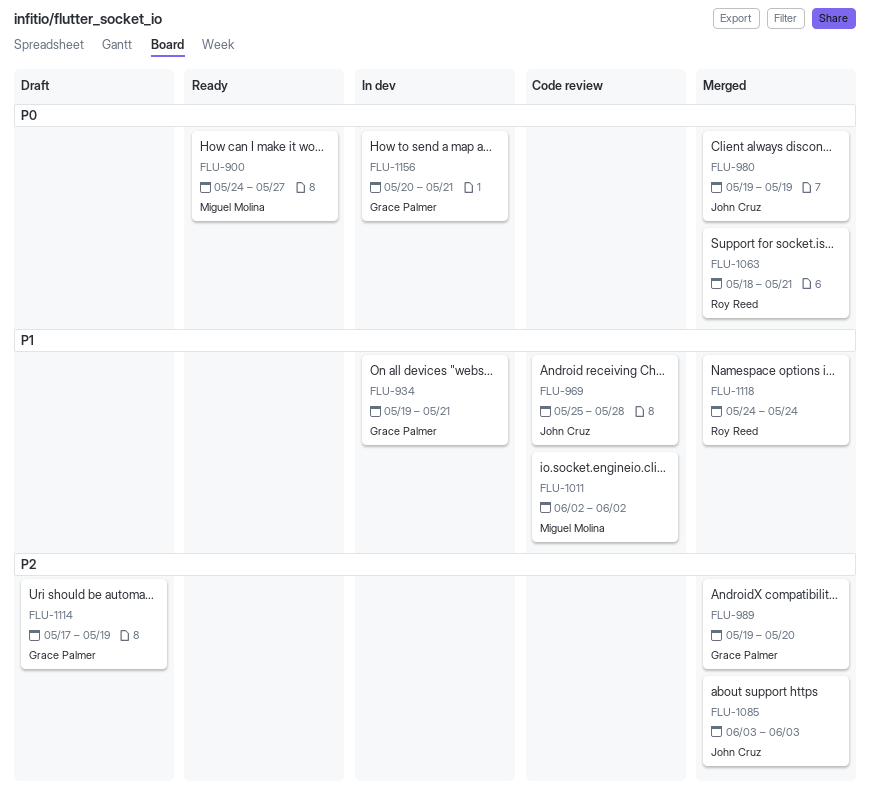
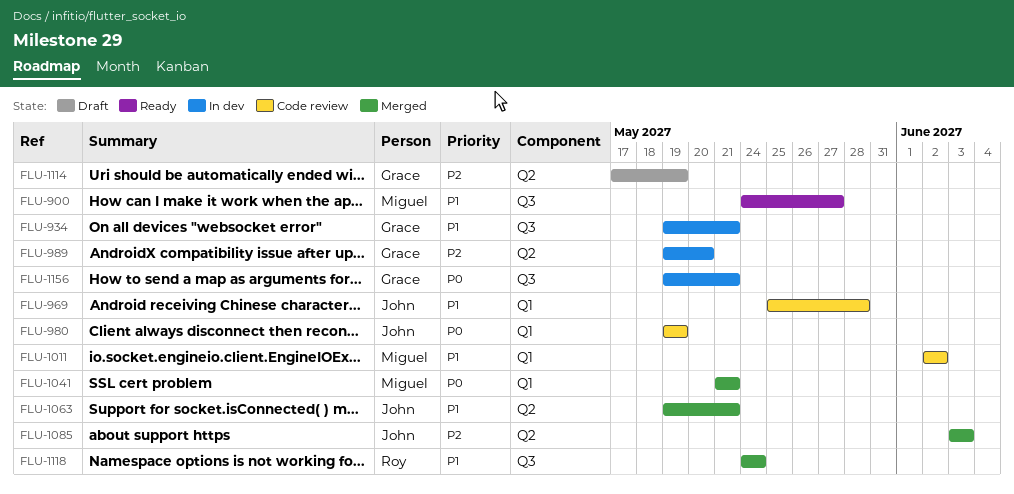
FLU-900, priority: P0 -> P1
FLU-980, status: Merged -> Code review
FLU-989, status: Merged -> In dev
FLU-1041: none -> present
FLU-1063, owner: Roy Reed -> John Cruz
FLU-1063, priority: P0 -> P1
FLU-1063, start: May 18 -> May 19
FLU-1156, start: May 20 -> May 19

